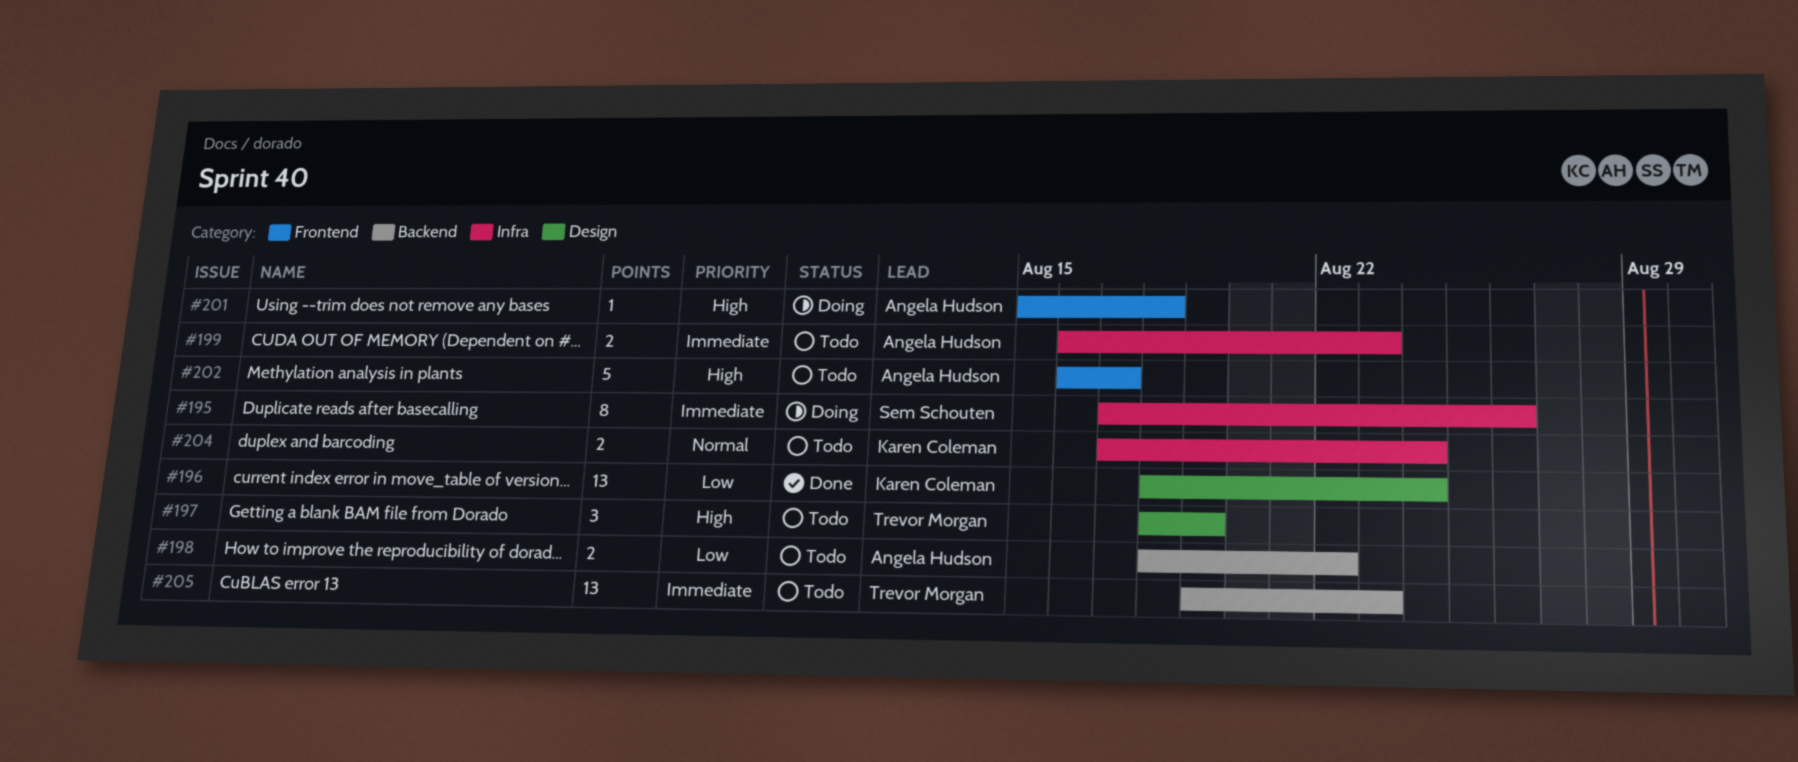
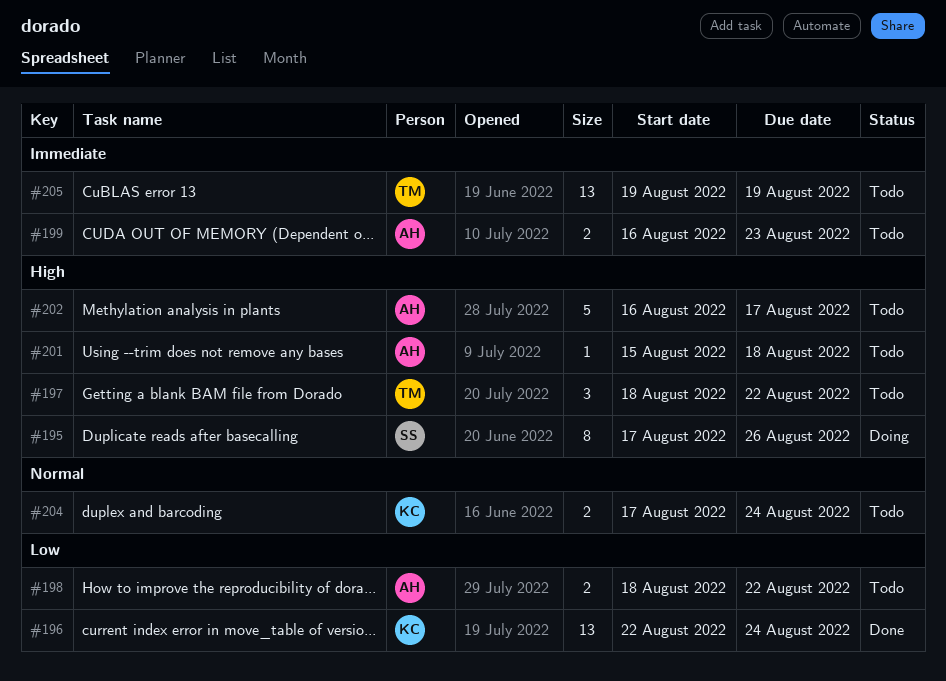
#195, priority: Immediate -> High
#196, start: Aug 18 -> Aug 22
#197, due: Aug 19 -> Aug 22
#201, status: Doing -> Todo
#205, due: Aug 23 -> Aug 19

